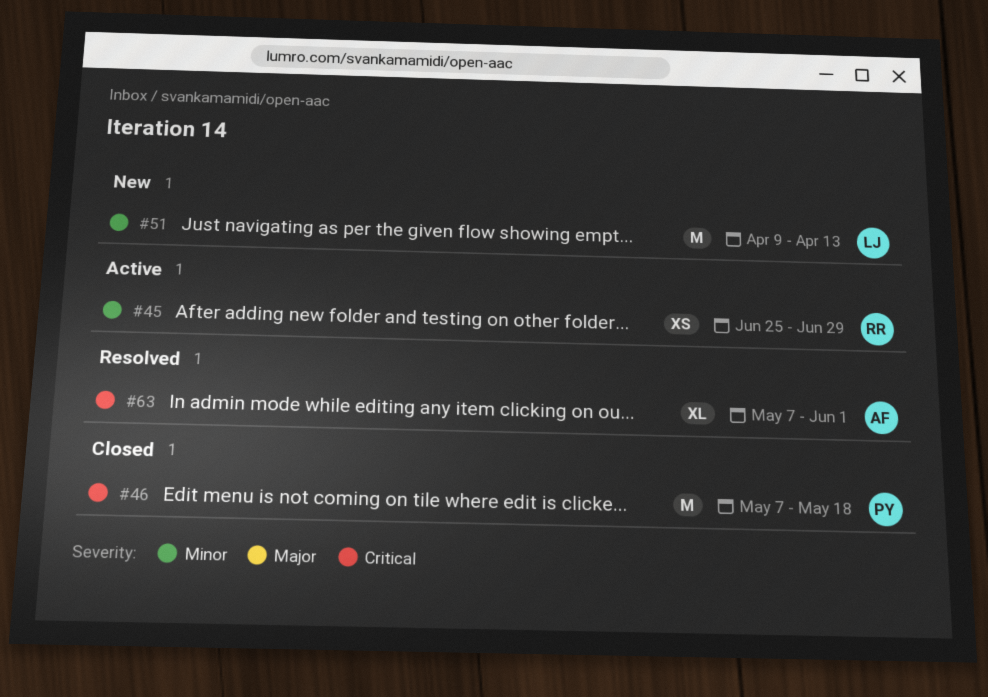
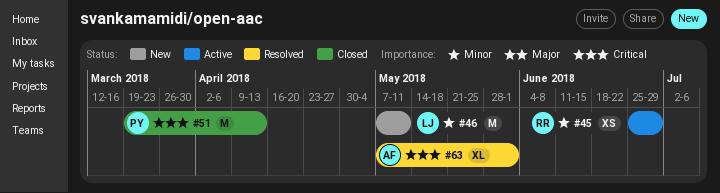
#46, status: Closed -> New
#46, owner: PY -> LJ
#46, priority: Critical -> Minor
#46, due: May 18 -> May 11
#51, status: New -> Closed
#51, owner: LJ -> PY
#51, priority: Minor -> Critical
#51, start: Apr 9 -> Mar 19

